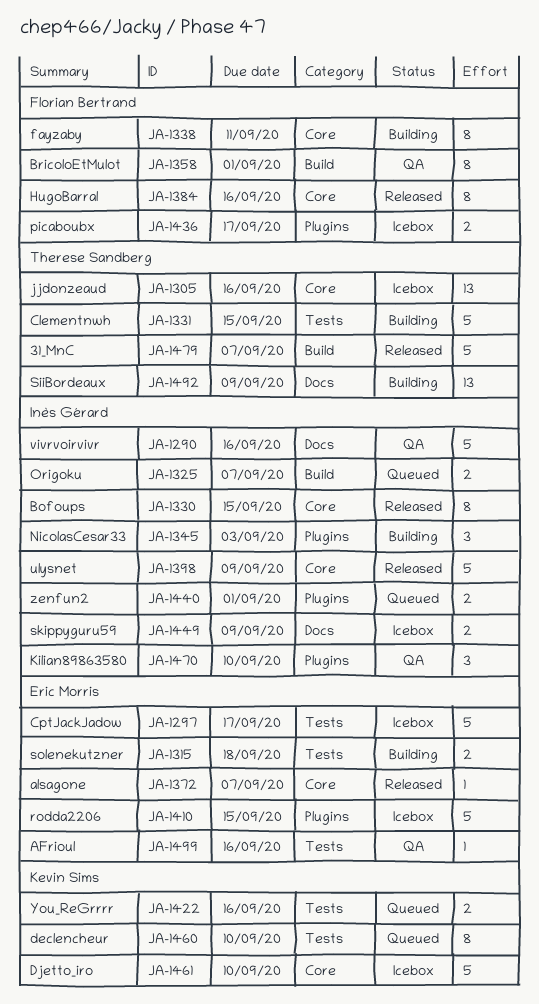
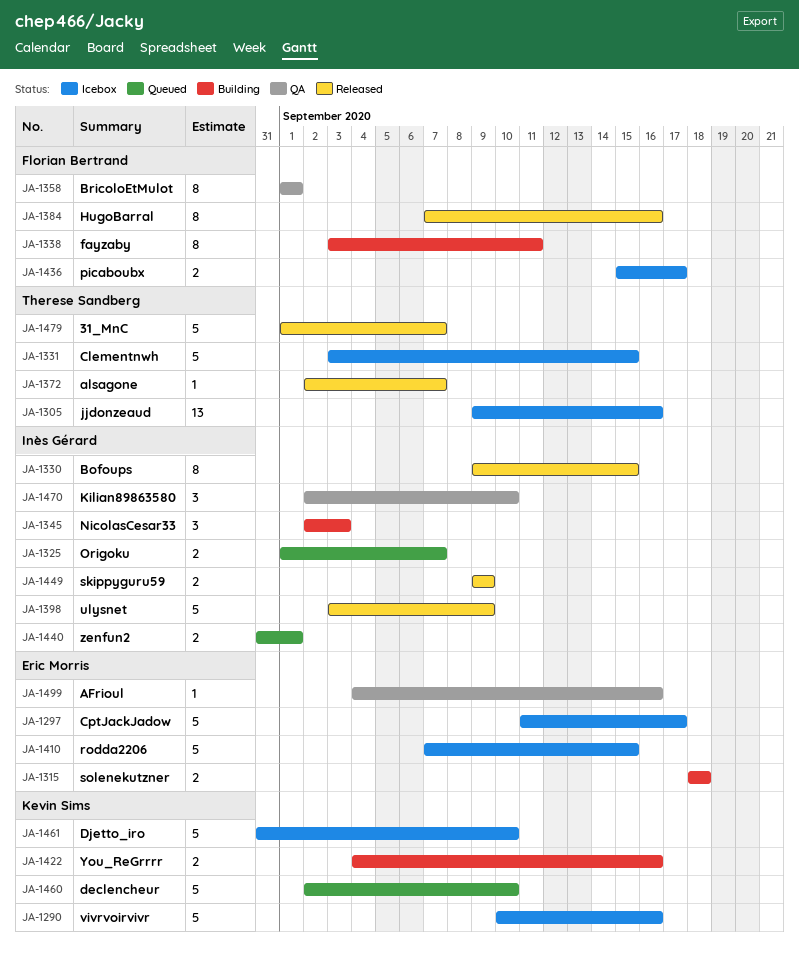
JA-1290, status: QA -> Icebox
JA-1290, owner: Inès Gérard -> Kevin Sims
JA-1331, status: Building -> Icebox
JA-1372, owner: Eric Morris -> Therese Sandberg
JA-1422, status: Queued -> Building
JA-1449, status: Icebox -> Released
JA-1460, estimate: 8 -> 5
JA-1492: present -> none

